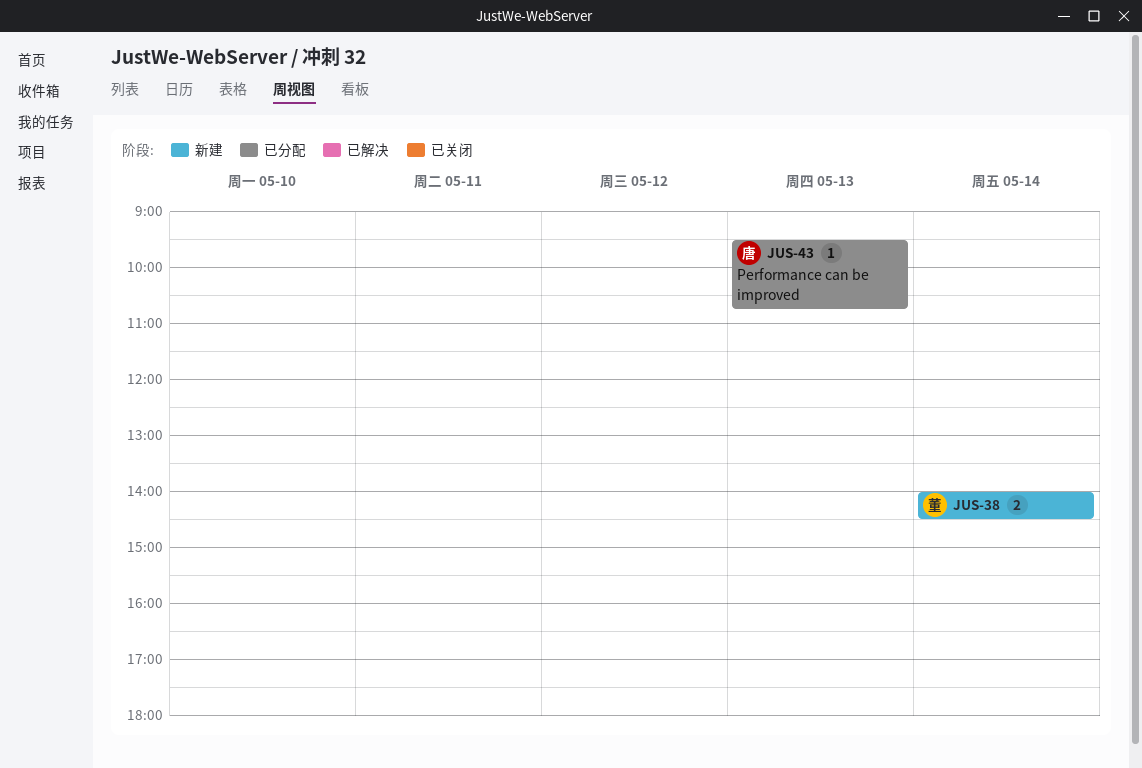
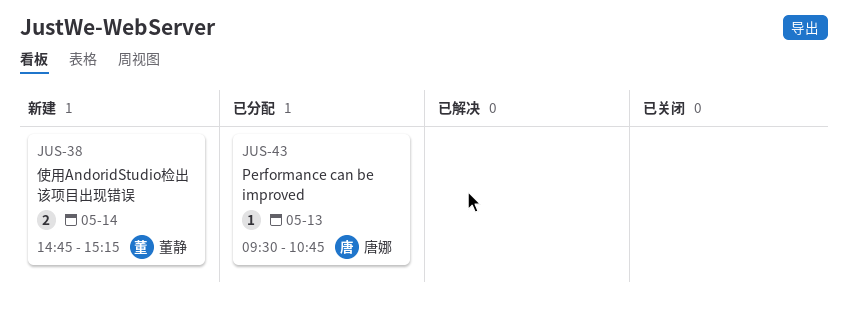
JUS-38, begins: 14:00 -> 14:45
JUS-38, ends: 14:30 -> 15:15

